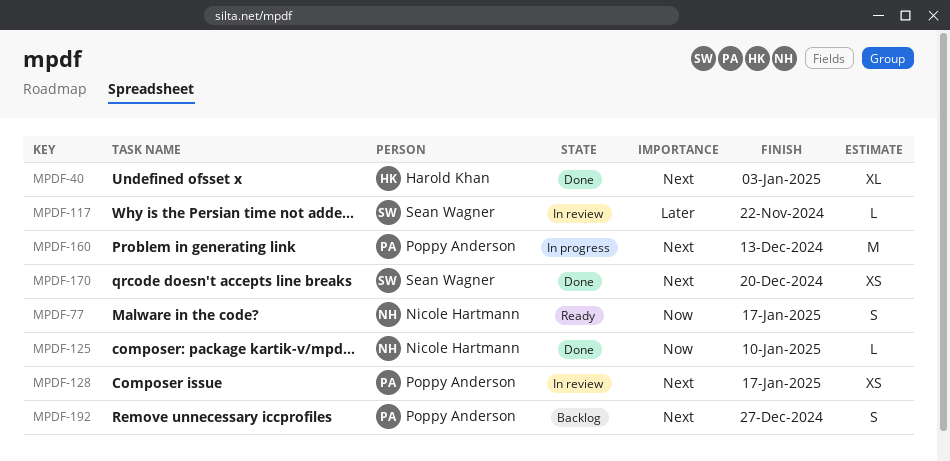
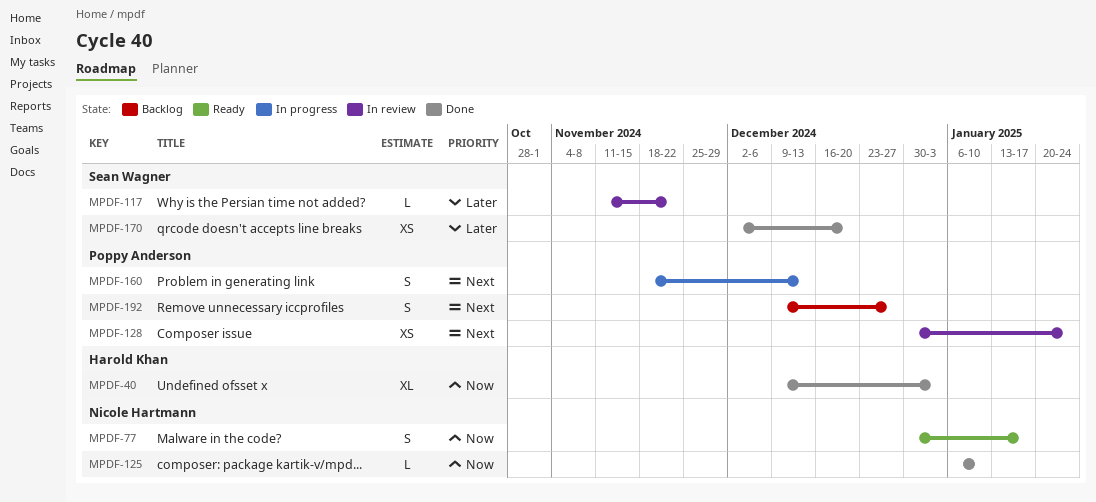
MPDF-40, priority: Next -> Now
MPDF-128, due: Jan 17 -> Jan 24
MPDF-160, estimate: M -> S
MPDF-170, priority: Next -> Later

